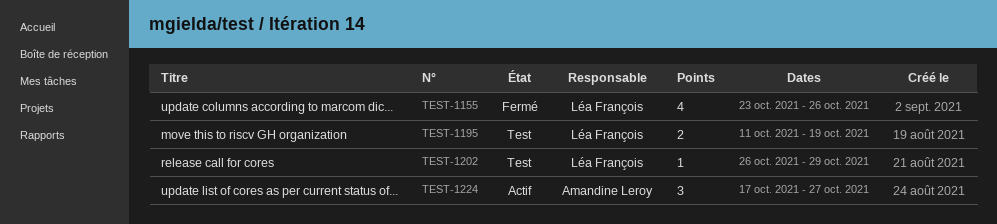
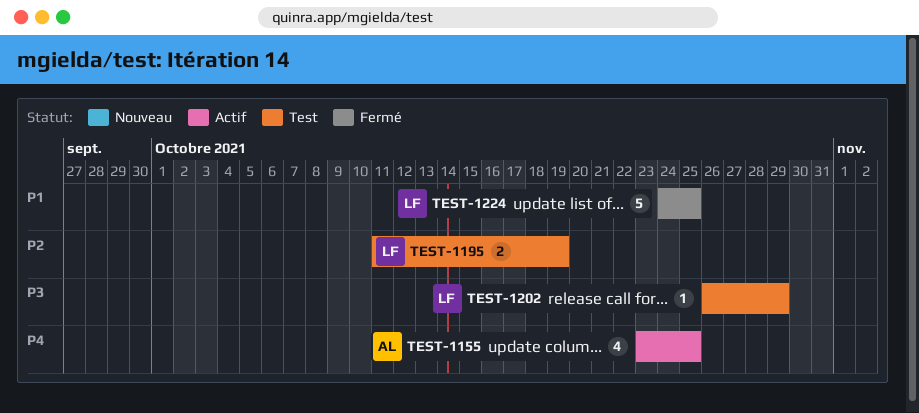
TEST-1155, status: Fermé -> Actif
TEST-1155, owner: Léa François -> Amandine Leroy
TEST-1155, due: Oct 26 -> Oct 25
TEST-1224, status: Actif -> Fermé
TEST-1224, owner: Amandine Leroy -> Léa François
TEST-1224, estimate: 3 -> 5
TEST-1224, start: Oct 17 -> Oct 24
TEST-1224, due: Oct 27 -> Oct 25

